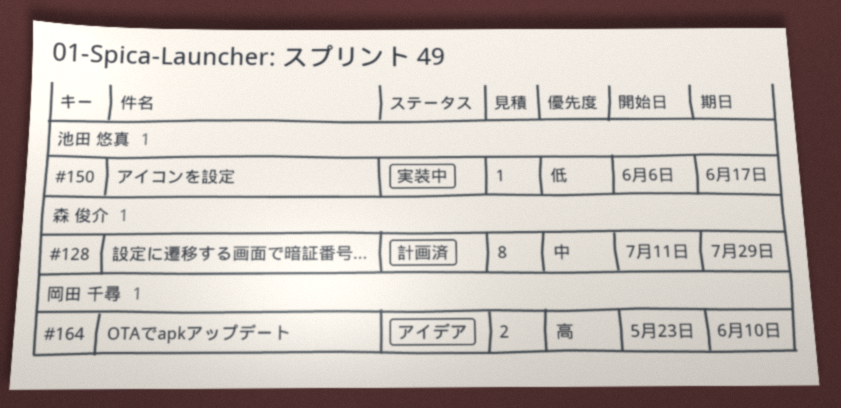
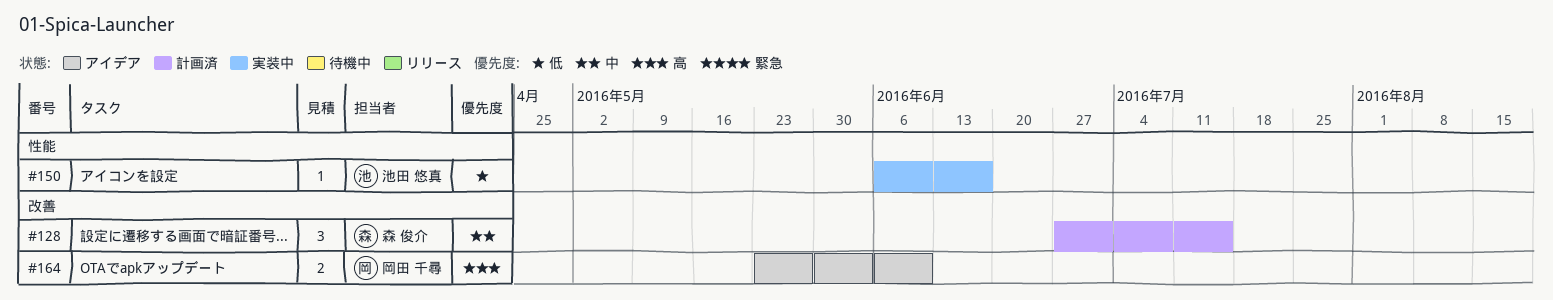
#128, estimate: 8 -> 3
#128, start: Jul 11 -> Jun 27
#128, due: Jul 29 -> Jul 15

